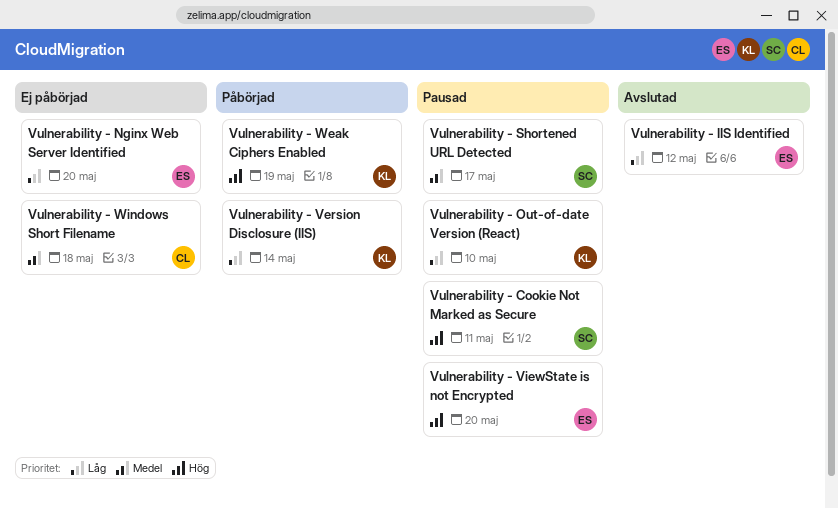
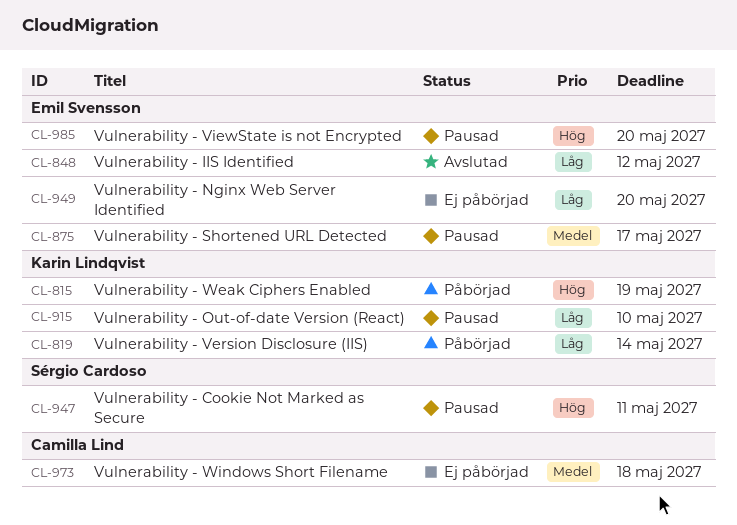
Vulnerability - Shortened URL Detected, owner: Sérgio Cardoso -> Emil Svensson

